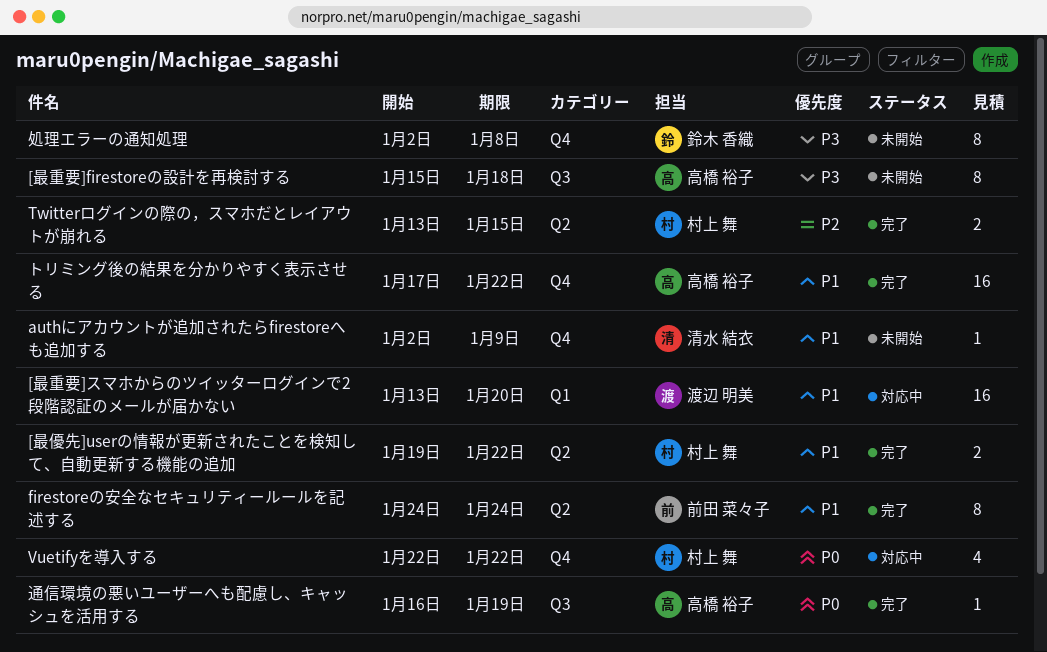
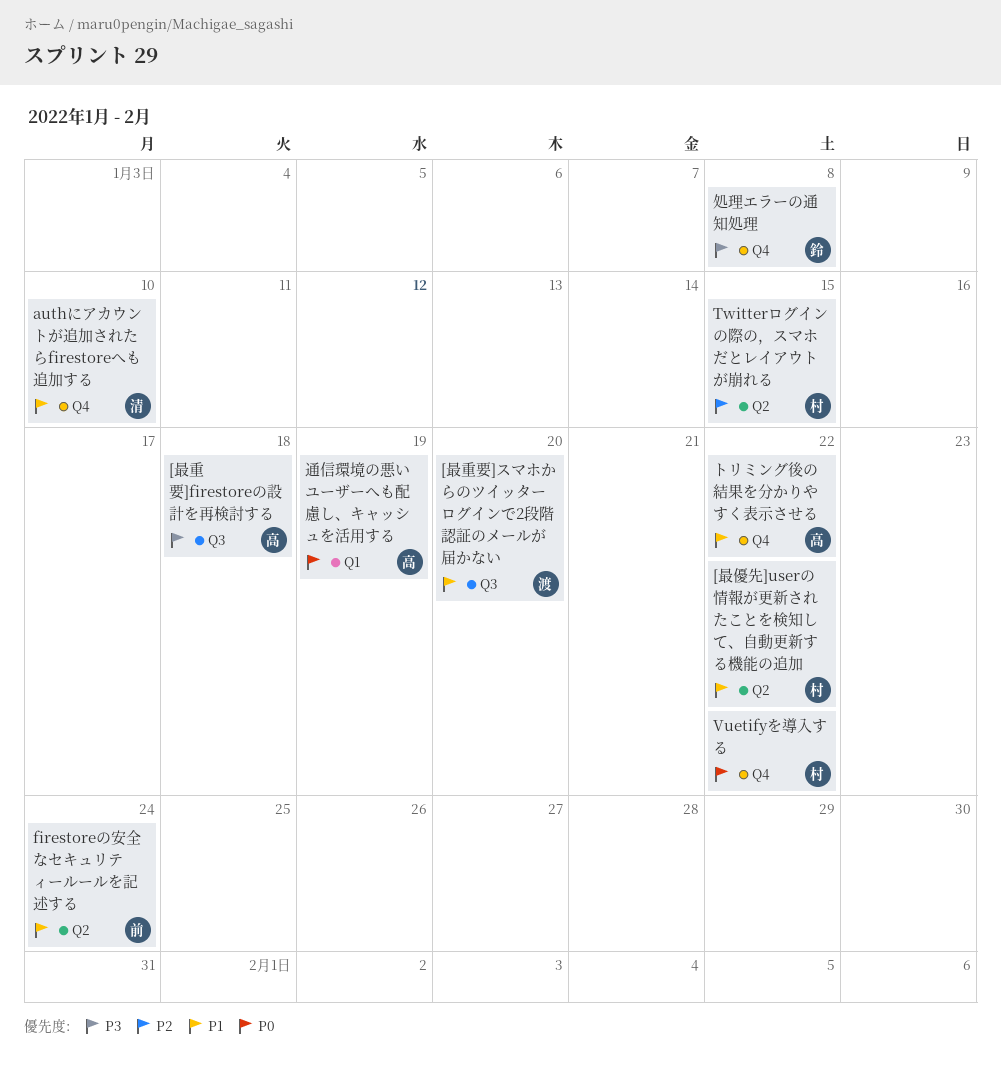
[最重要]スマホからのツイッターログインで2段階認証のメールが届かない, label: Q1 -> Q3
authにアカウントが追加されたらfirestoreへも追加する, due: Jan 9 -> Jan 10
通信環境の悪いユーザーへも配慮し、キャッシュを活用する, label: Q3 -> Q1

